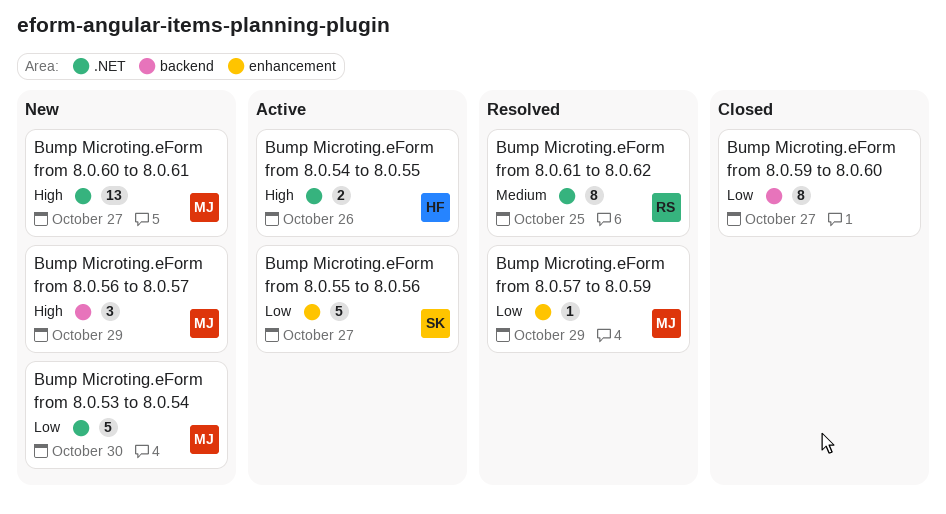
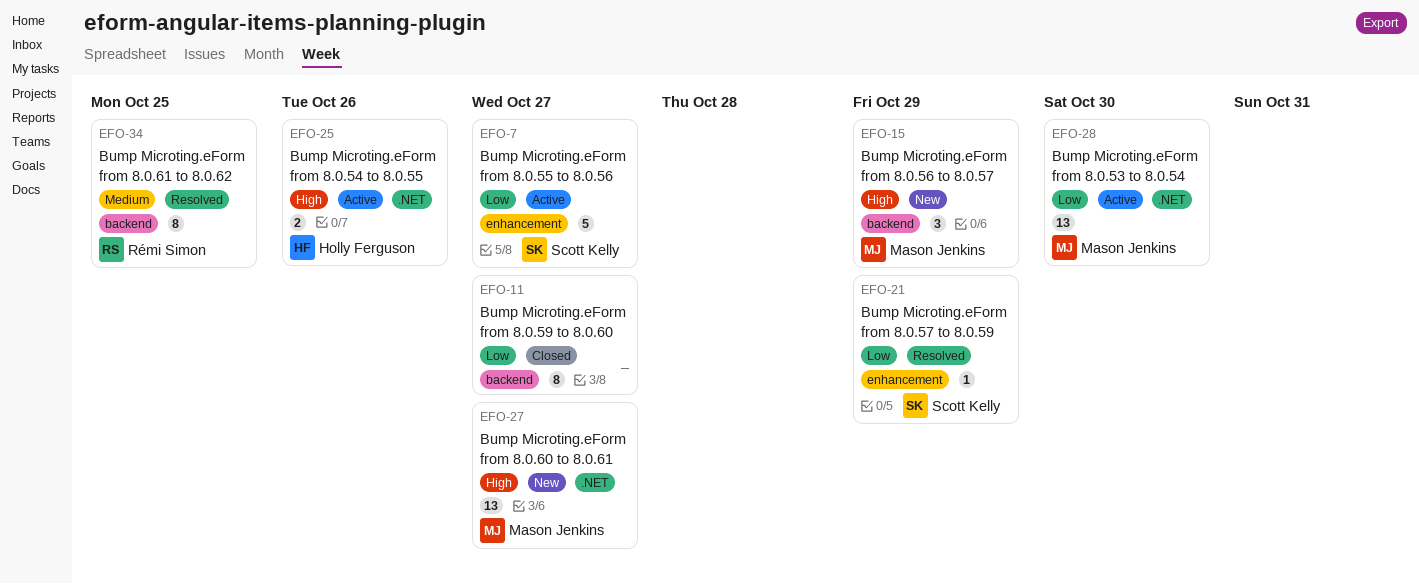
Bump Microting.eForm from 8.0.53 to 8.0.54, status: New -> Active
Bump Microting.eForm from 8.0.53 to 8.0.54, estimate: 5 -> 13
Bump Microting.eForm from 8.0.57 to 8.0.59, owner: Mason Jenkins -> Scott Kelly
Bump Microting.eForm from 8.0.61 to 8.0.62, label: .NET -> backend

